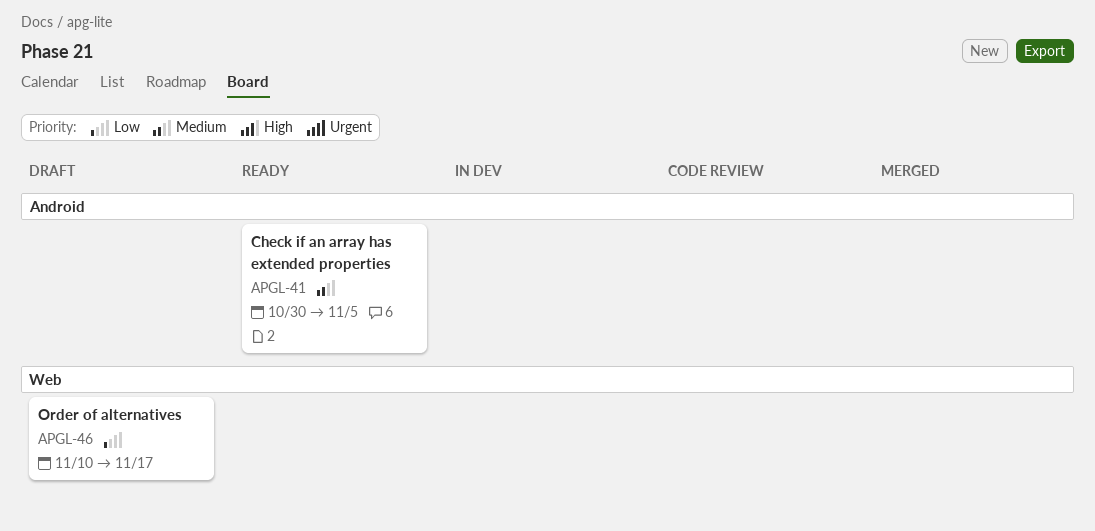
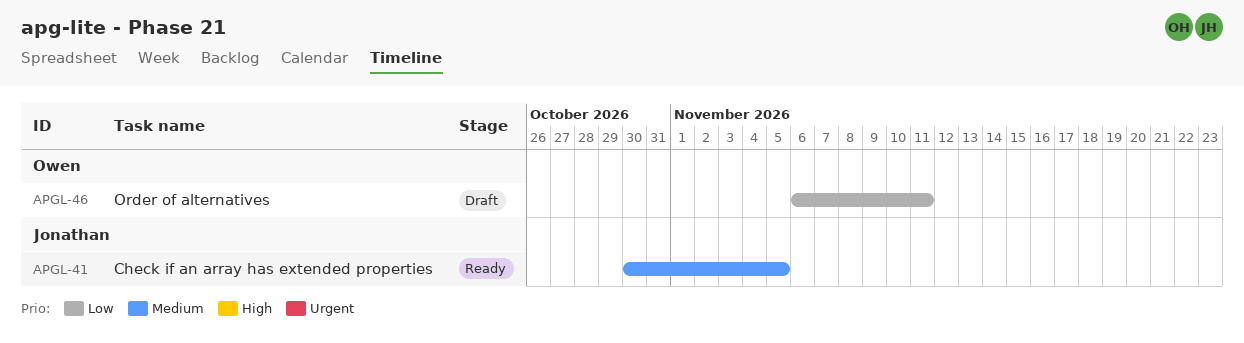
APGL-46, start: Nov 10 -> Nov 6
APGL-46, due: Nov 17 -> Nov 11

